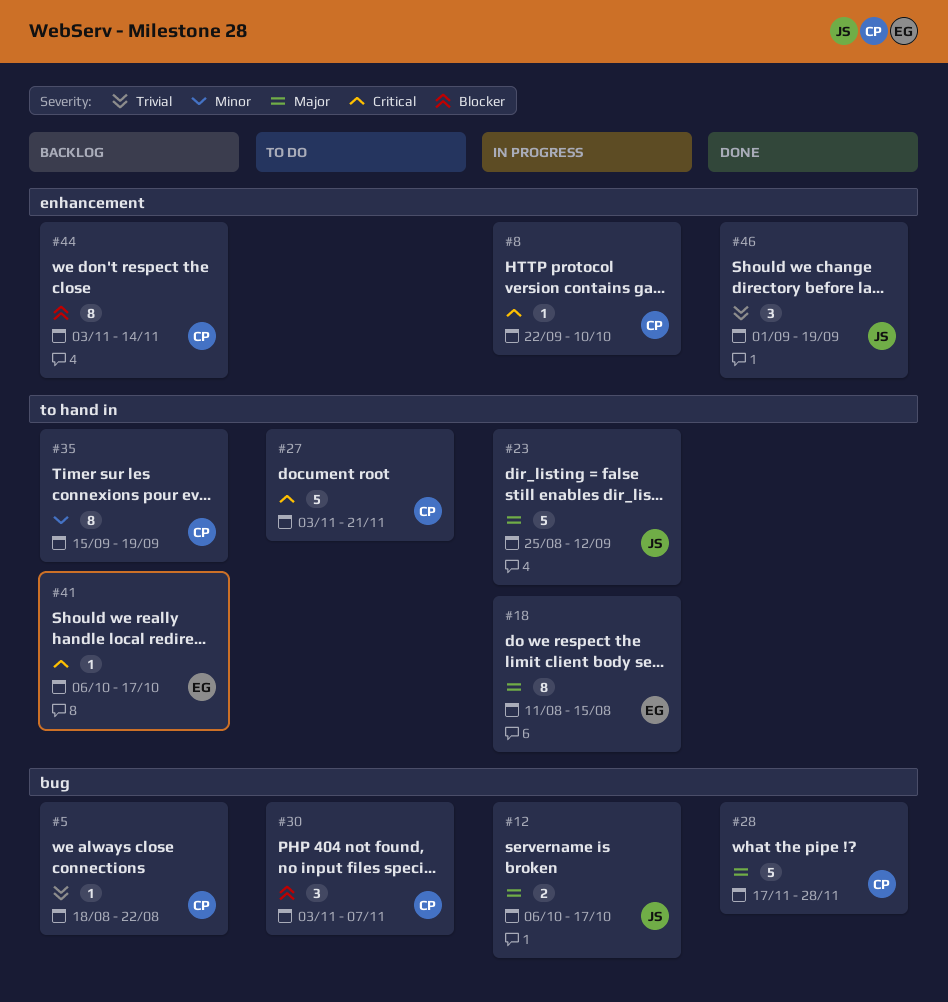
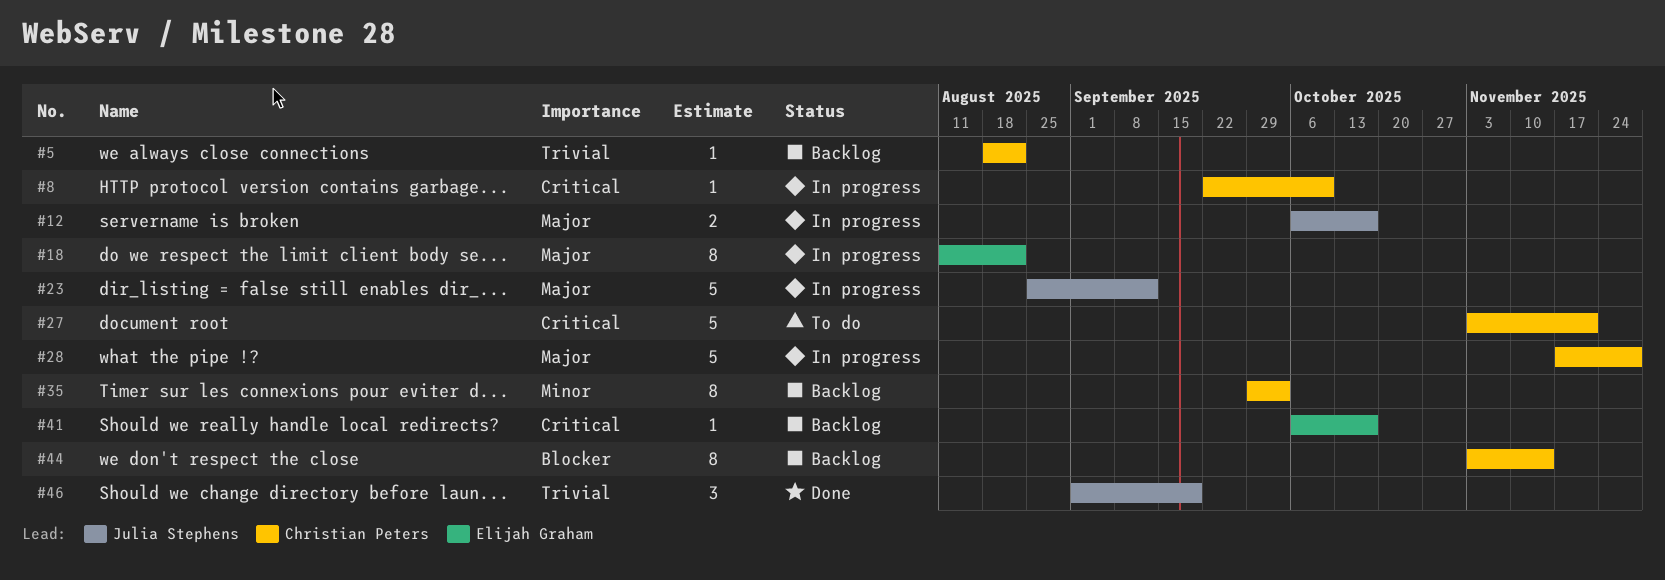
#18, due: Aug 15 -> Aug 22
#28, status: Done -> In progress
#30: present -> none
#35, start: Sep 15 -> Sep 29
#35, due: Sep 19 -> Oct 3

